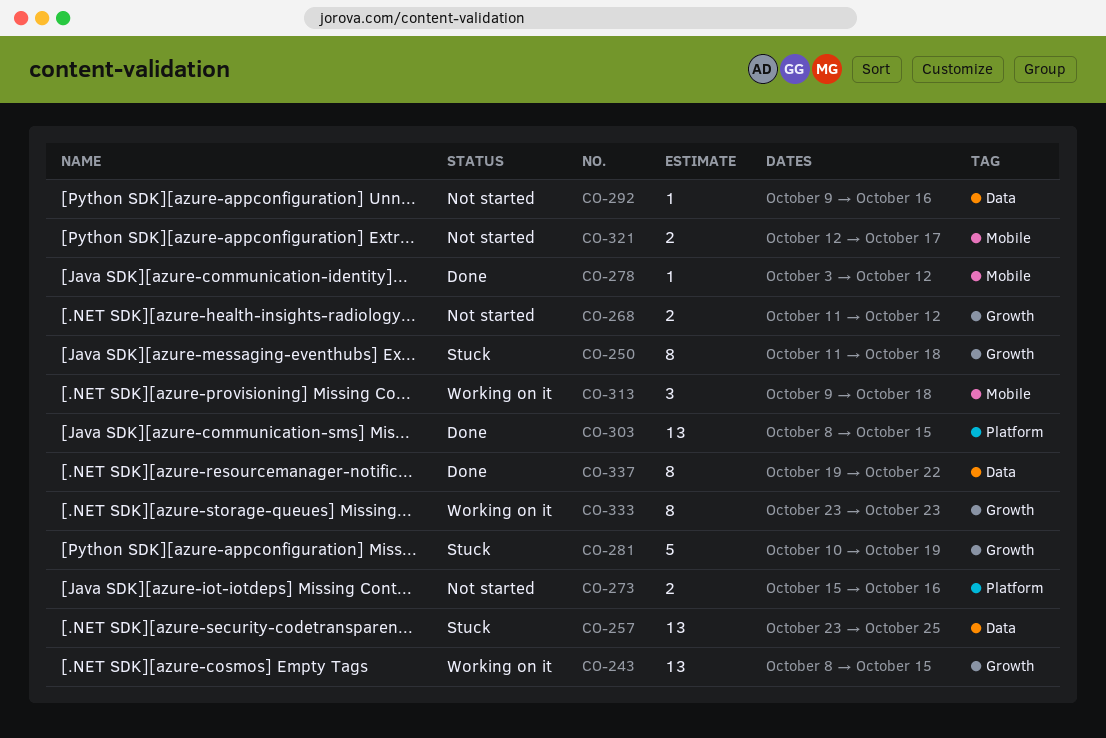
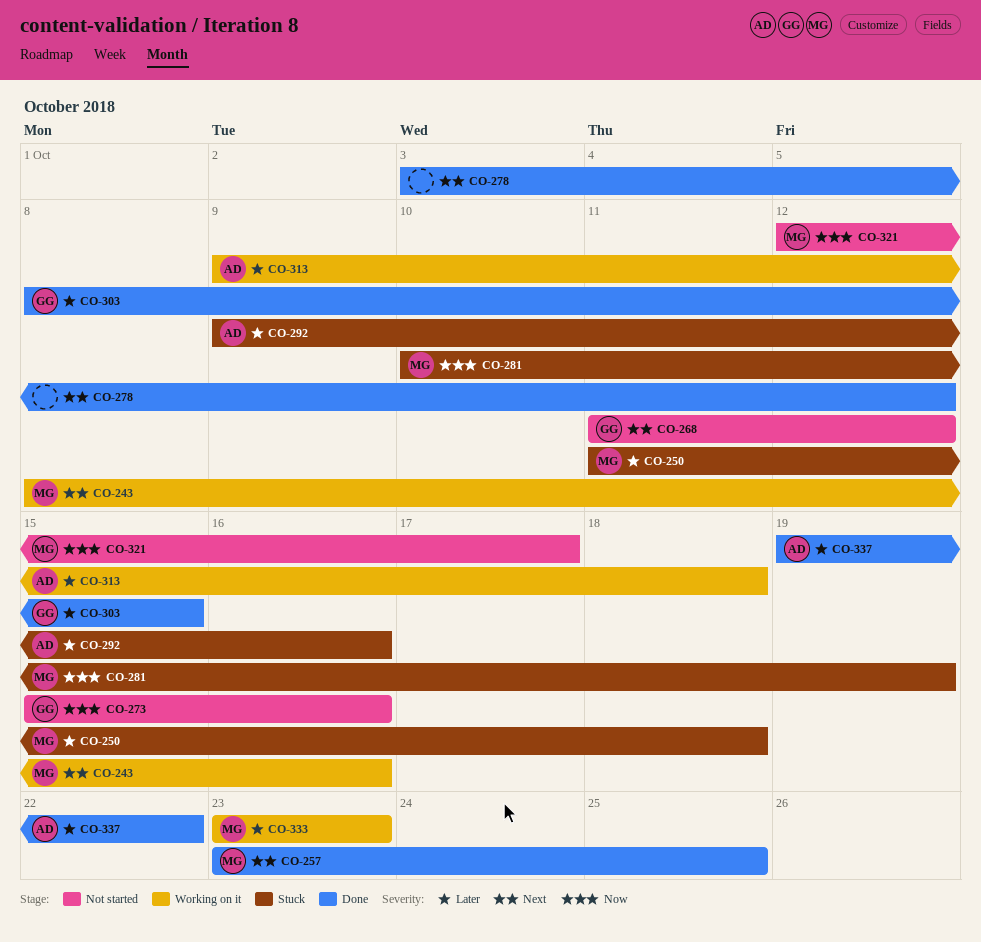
CO-243, due: Oct 15 -> Oct 16
CO-257, status: Stuck -> Done
CO-292, status: Not started -> Stuck

